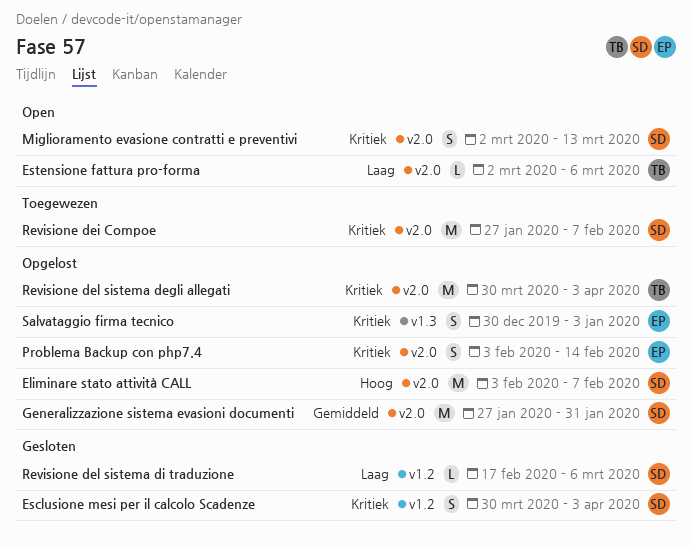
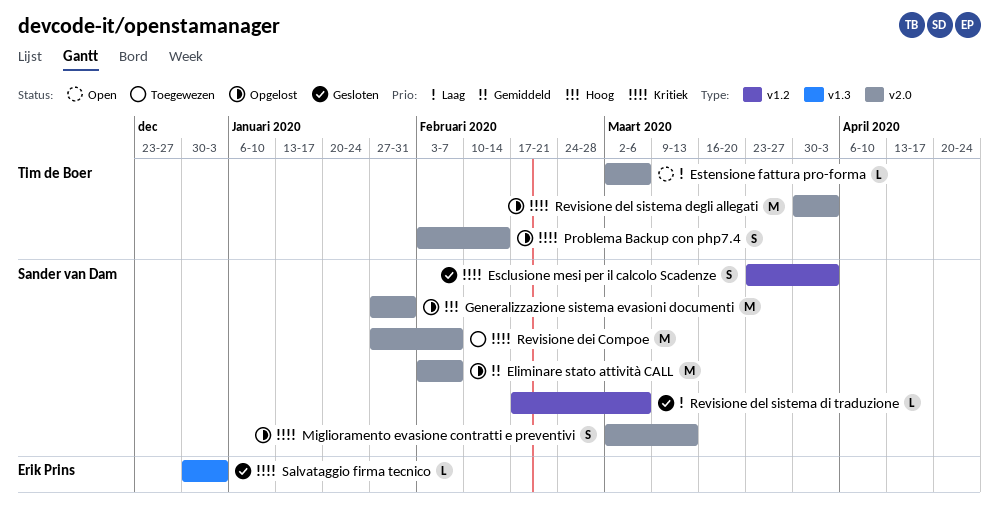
Eliminare stato attività CALL, priority: Hoog -> Gemiddeld
Esclusione mesi per il calcolo Scadenze, start: Mar 30 -> Mar 23
Generalizzazione sistema evasioni documenti, priority: Gemiddeld -> Hoog
Miglioramento evasione contratti e preventivi, status: Open -> Opgelost
Problema Backup con php7.4, owner: Erik Prins -> Tim de Boer
Salvataggio firma tecnico, status: Opgelost -> Gesloten
Salvataggio firma tecnico, estimate: S -> L

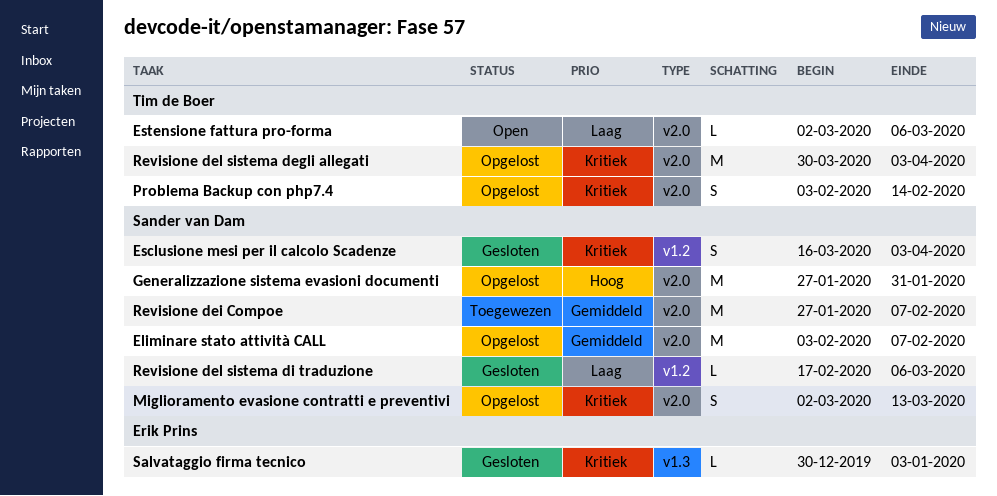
Esclusione mesi per il calcolo Scadenze, start: Mar 23 -> Mar 16
Revisione dei Compoe, priority: Kritiek -> Gemiddeld

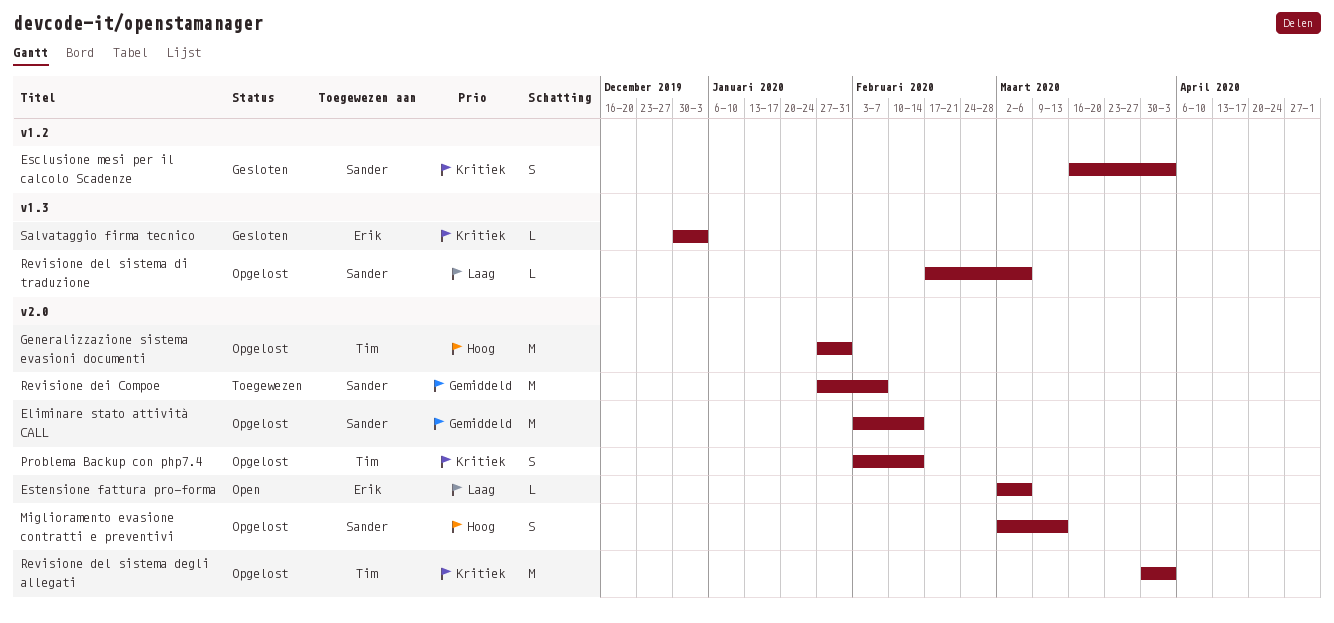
Eliminare stato attività CALL, due: Feb 7 -> Feb 14
Estensione fattura pro-forma, owner: Tim de Boer -> Erik Prins
Generalizzazione sistema evasioni documenti, owner: Sander van Dam -> Tim de Boer
Miglioramento evasione contratti e preventivi, priority: Kritiek -> Hoog
Revisione del sistema di traduzione, status: Gesloten -> Opgelost
Revisione del sistema di traduzione, label: v1.2 -> v1.3

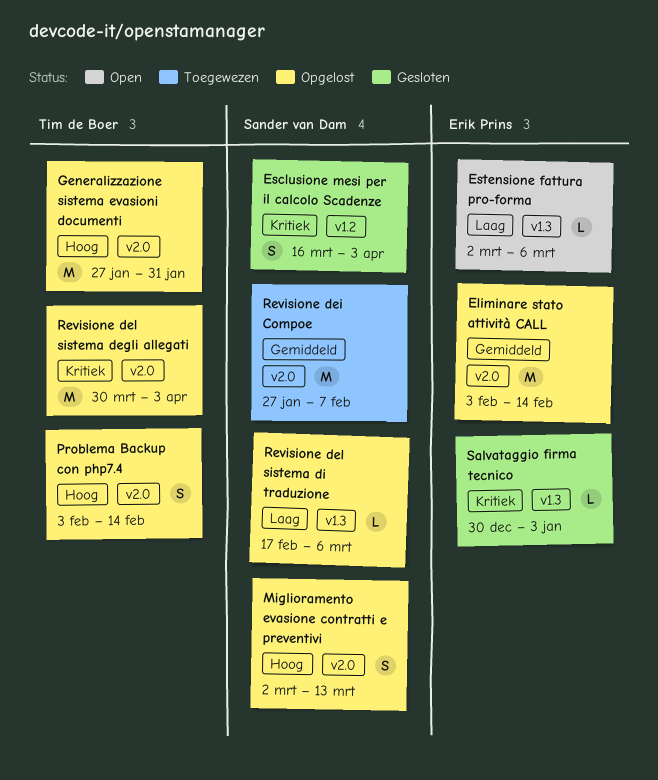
Eliminare stato attività CALL, owner: Sander van Dam -> Erik Prins
Estensione fattura pro-forma, label: v2.0 -> v1.3
Problema Backup con php7.4, priority: Kritiek -> Hoog

